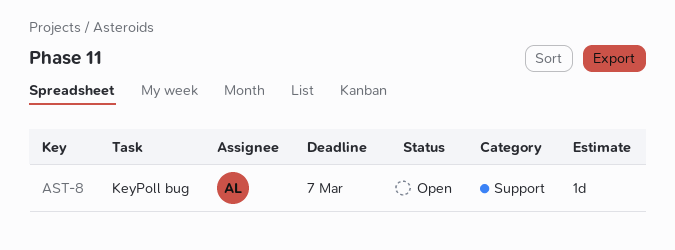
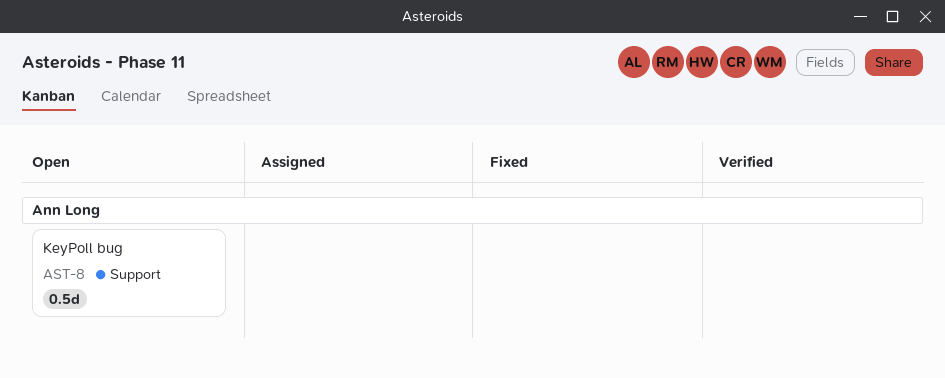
AST-8, estimate: 1d -> 0.5d

